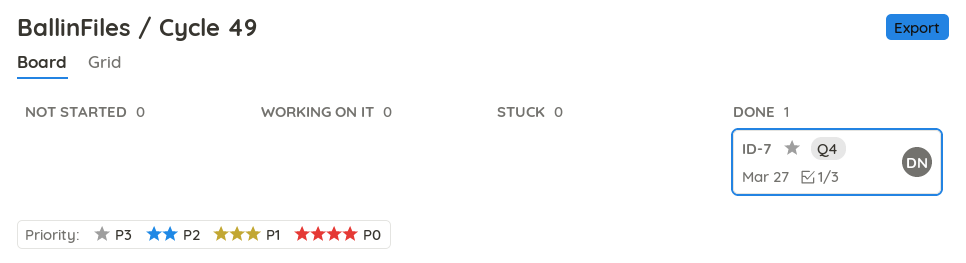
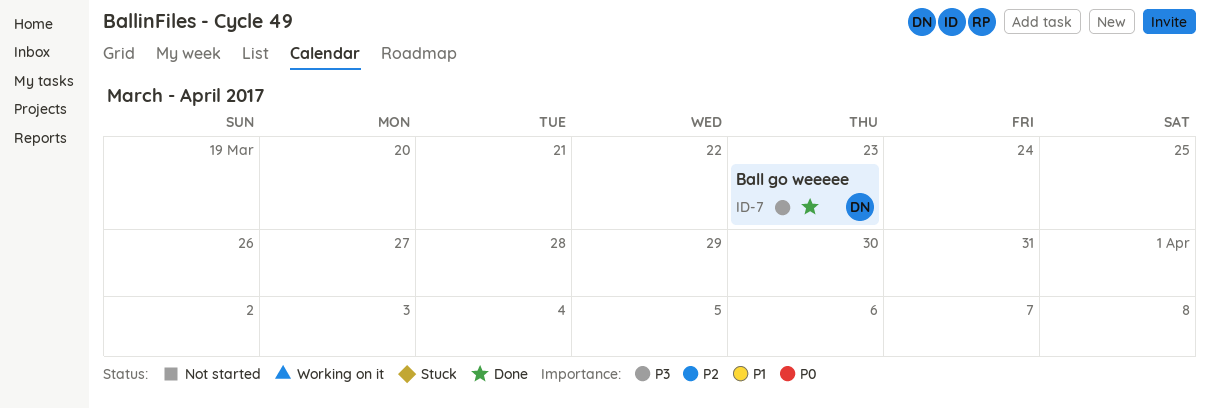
ID-7, due: Mar 27 -> Mar 23

